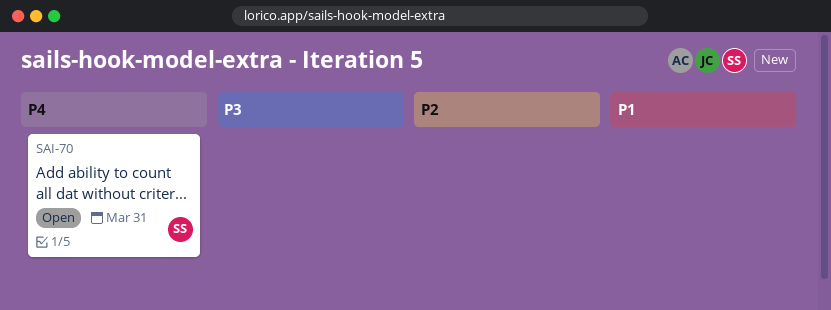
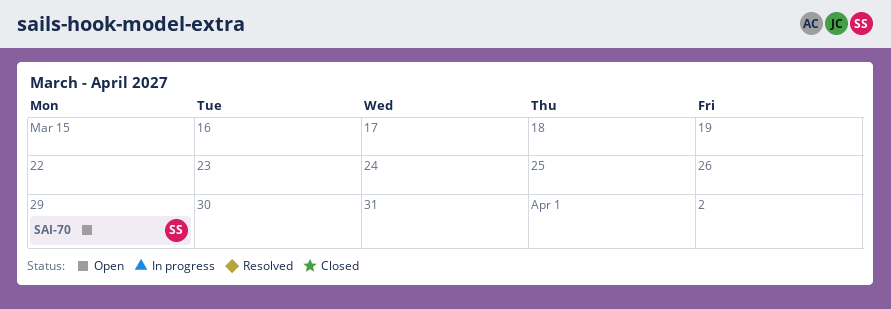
SAI-70, due: Mar 31 -> Mar 29

